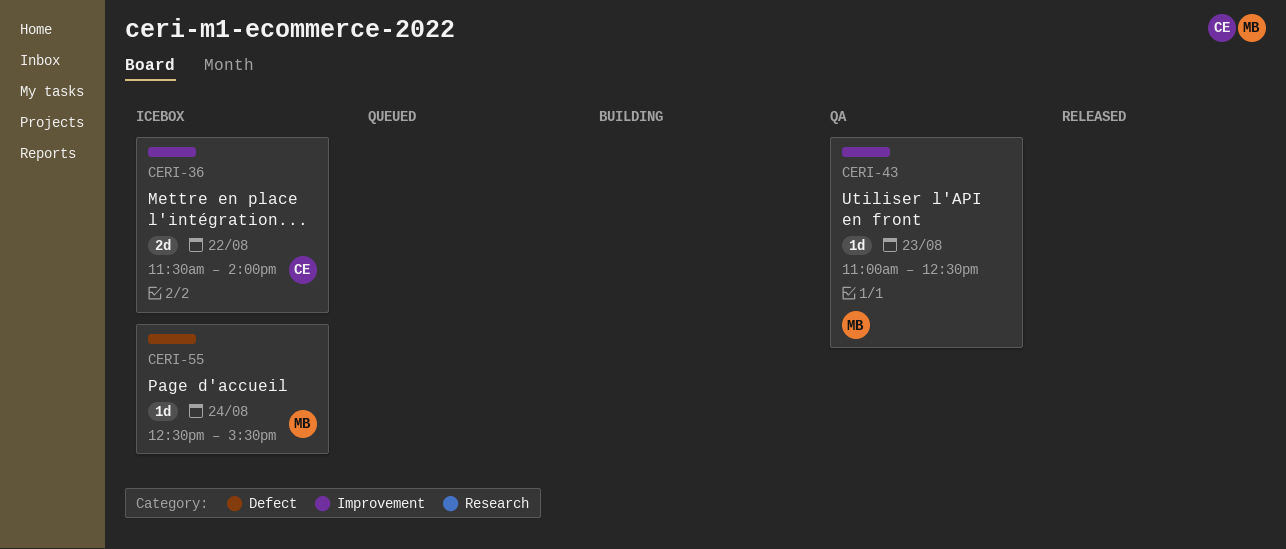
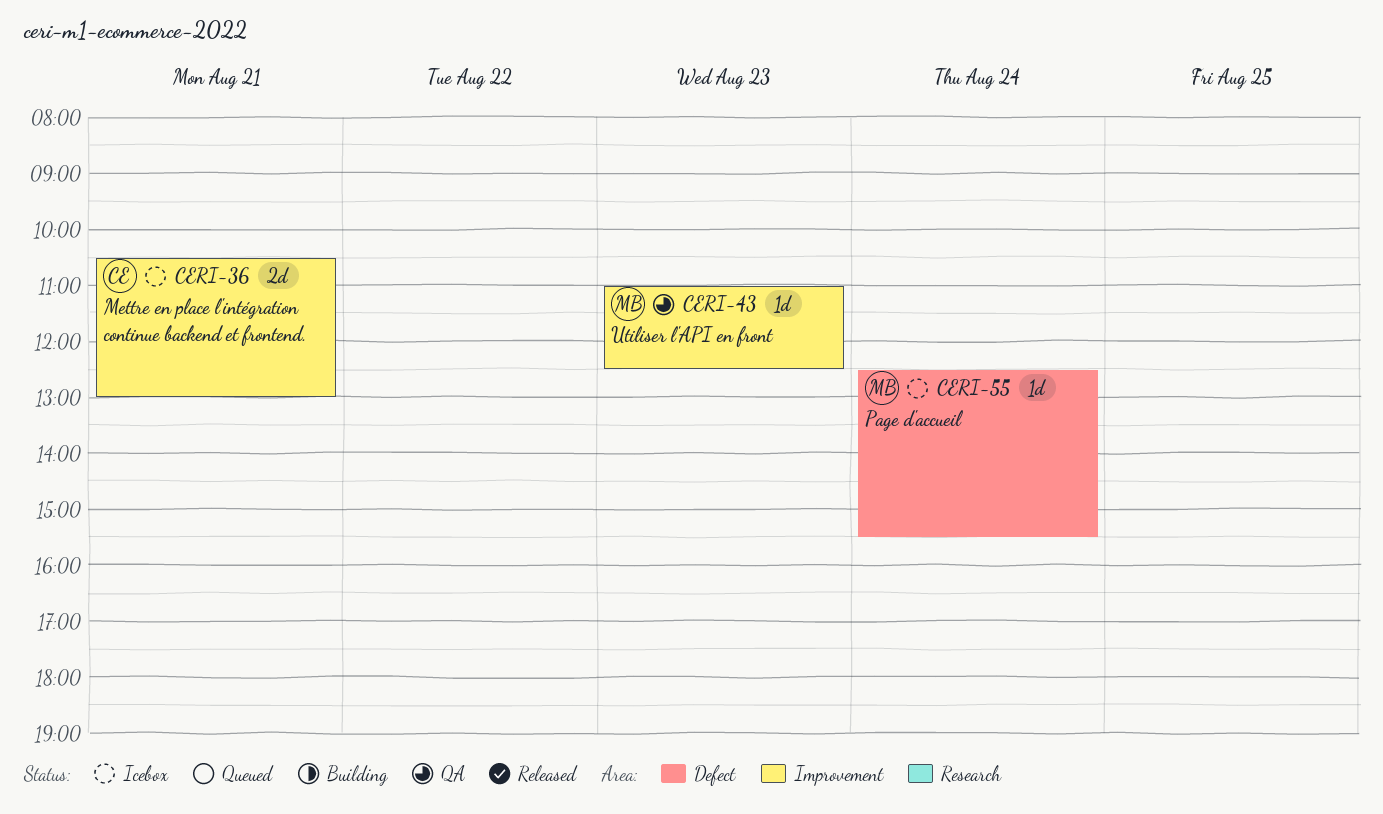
CERI-36, day: Aug 22 -> Aug 21
CERI-36, begins: 11:30 -> 10:30
CERI-36, ends: 14:00 -> 13:00

